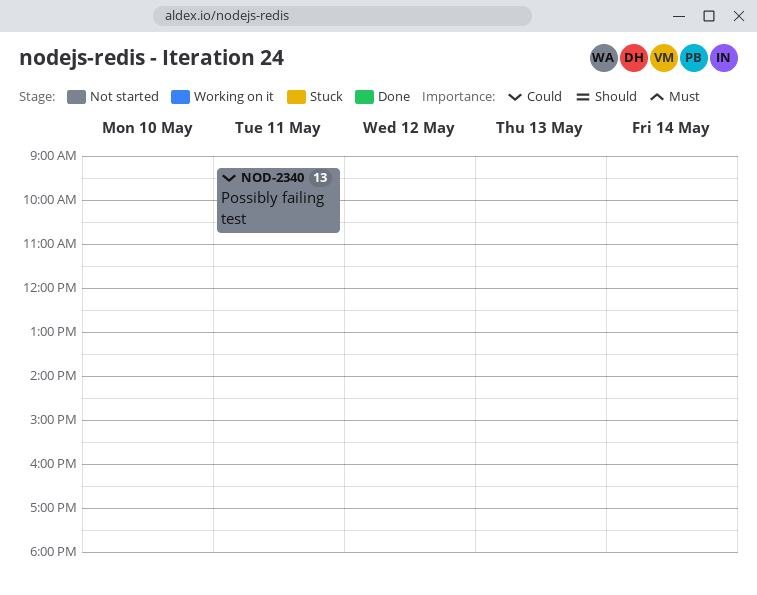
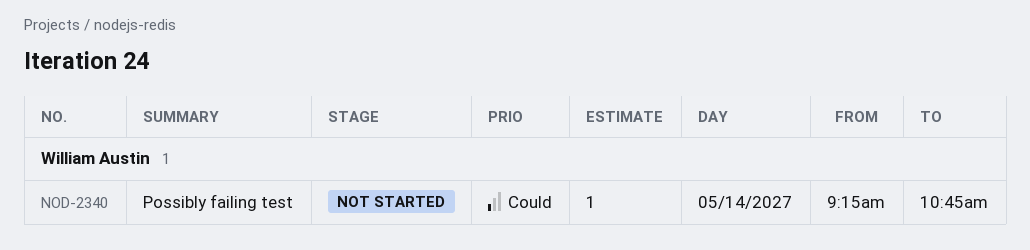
NOD-2340, estimate: 13 -> 1
NOD-2340, day: May 11 -> May 14

